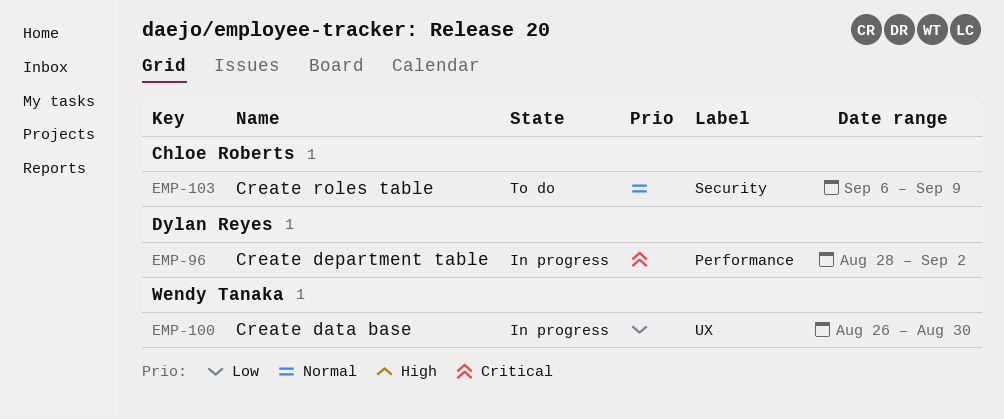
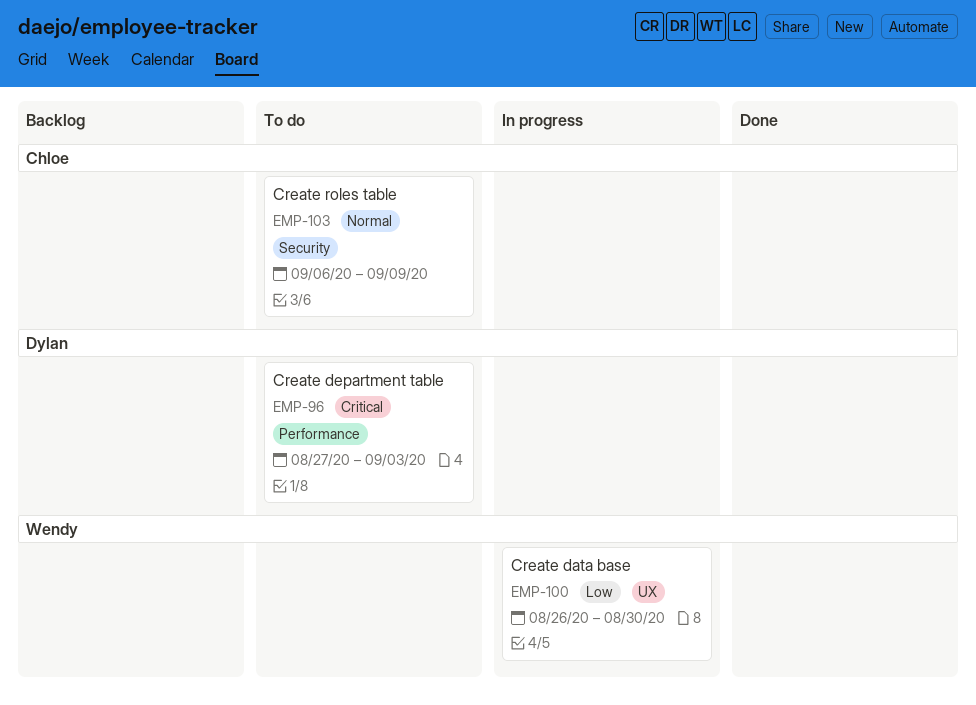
EMP-96, status: In progress -> To do
EMP-96, start: Aug 28 -> Aug 27
EMP-96, due: Sep 2 -> Sep 3

